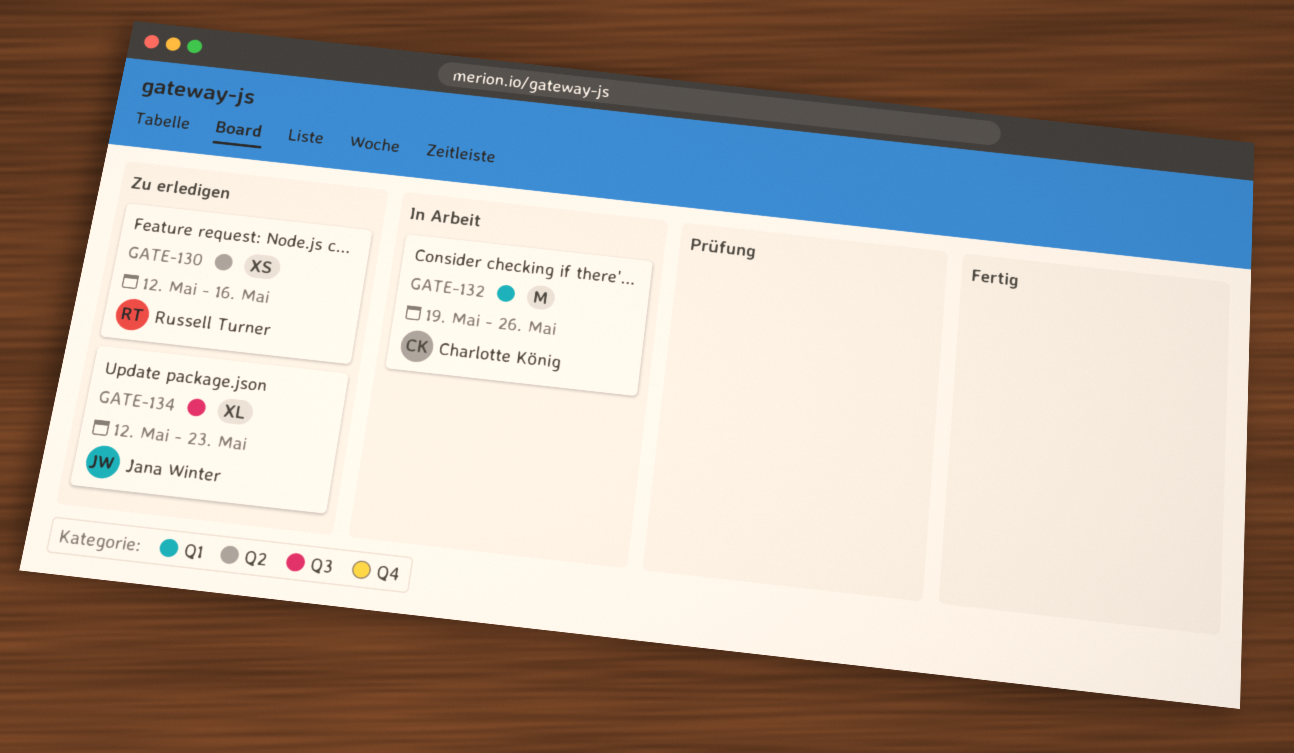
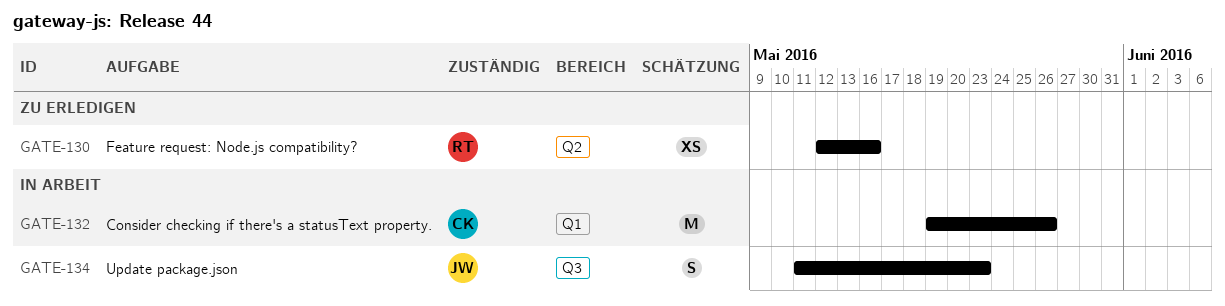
GATE-134, status: Zu erledigen -> In Arbeit
GATE-134, estimate: XL -> S
GATE-134, start: May 12 -> May 11

